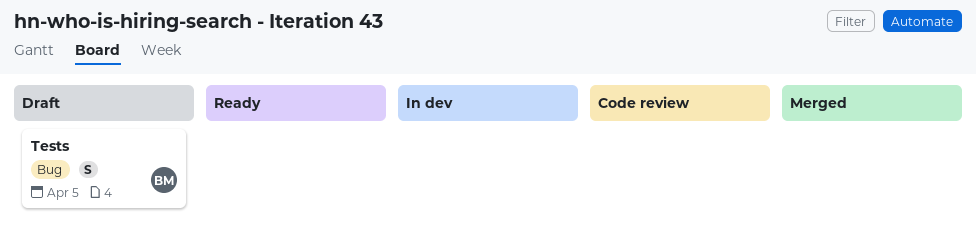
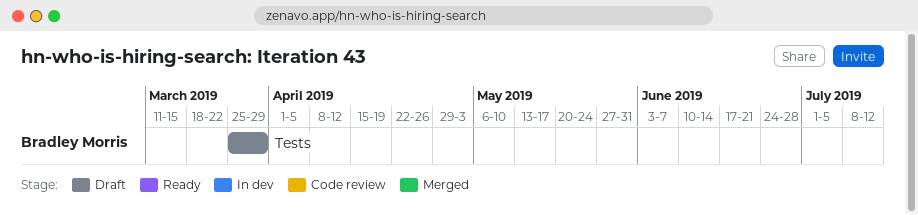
Tests, due: Apr 5 -> Mar 29

